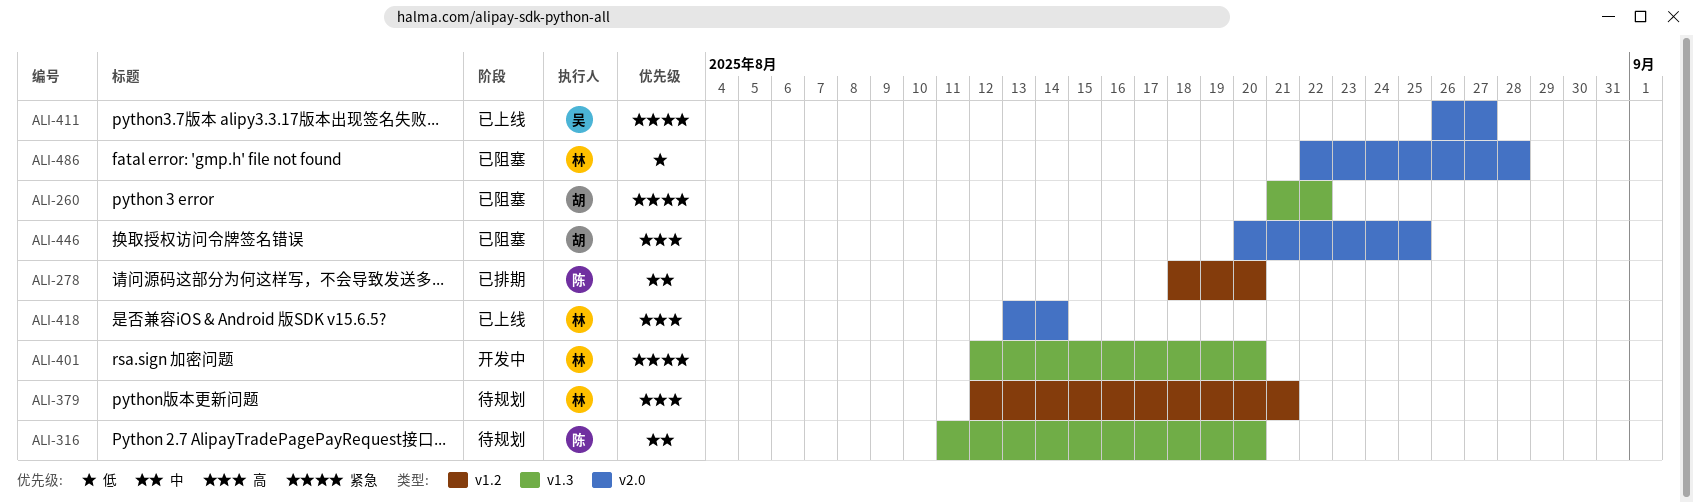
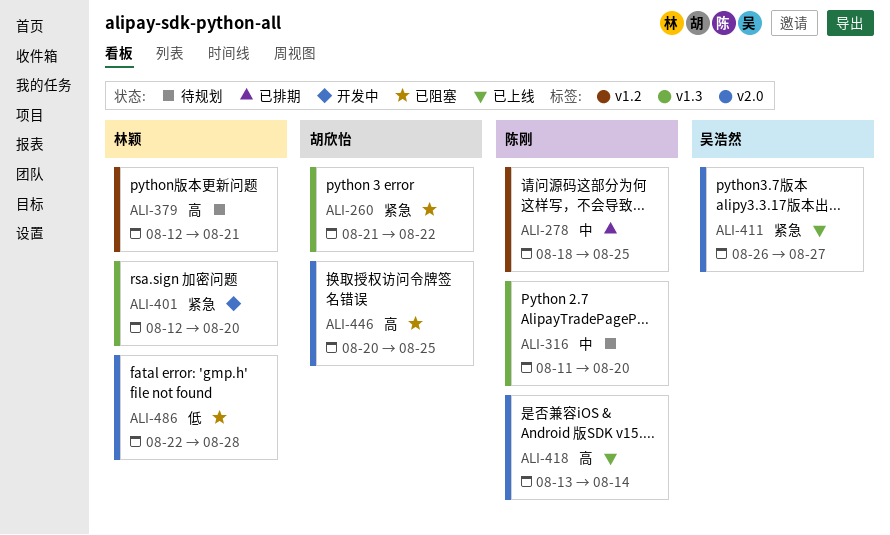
ALI-278, due: Aug 20 -> Aug 25
ALI-418, owner: 林颖 -> 陈刚

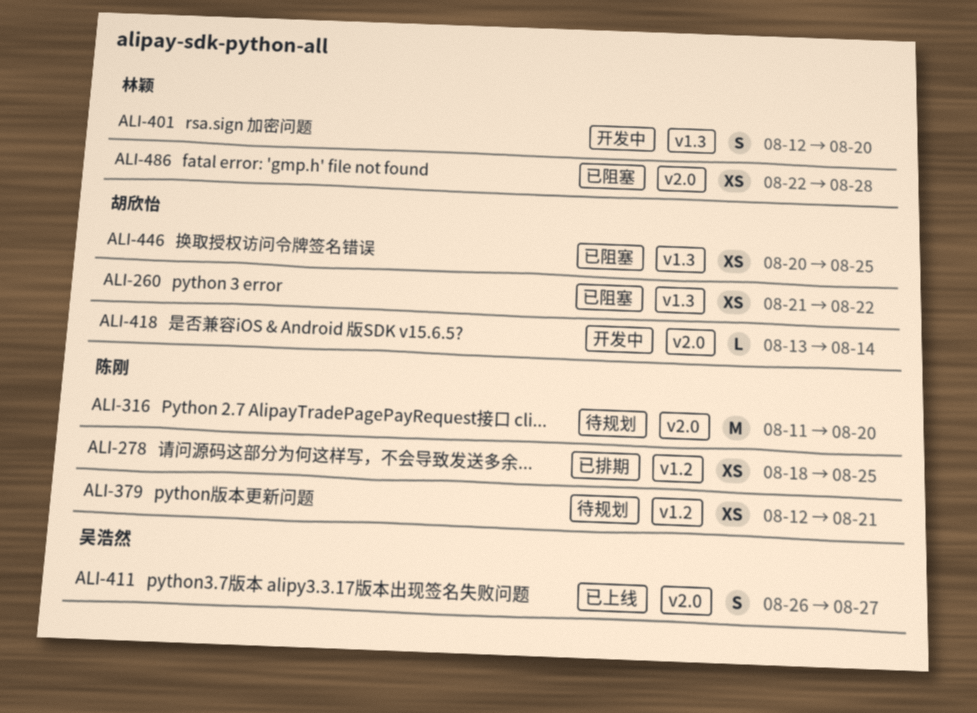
ALI-316, label: v1.3 -> v2.0
ALI-379, owner: 林颖 -> 陈刚
ALI-418, status: 已上线 -> 开发中
ALI-418, owner: 陈刚 -> 胡欣怡
ALI-446, label: v2.0 -> v1.3

